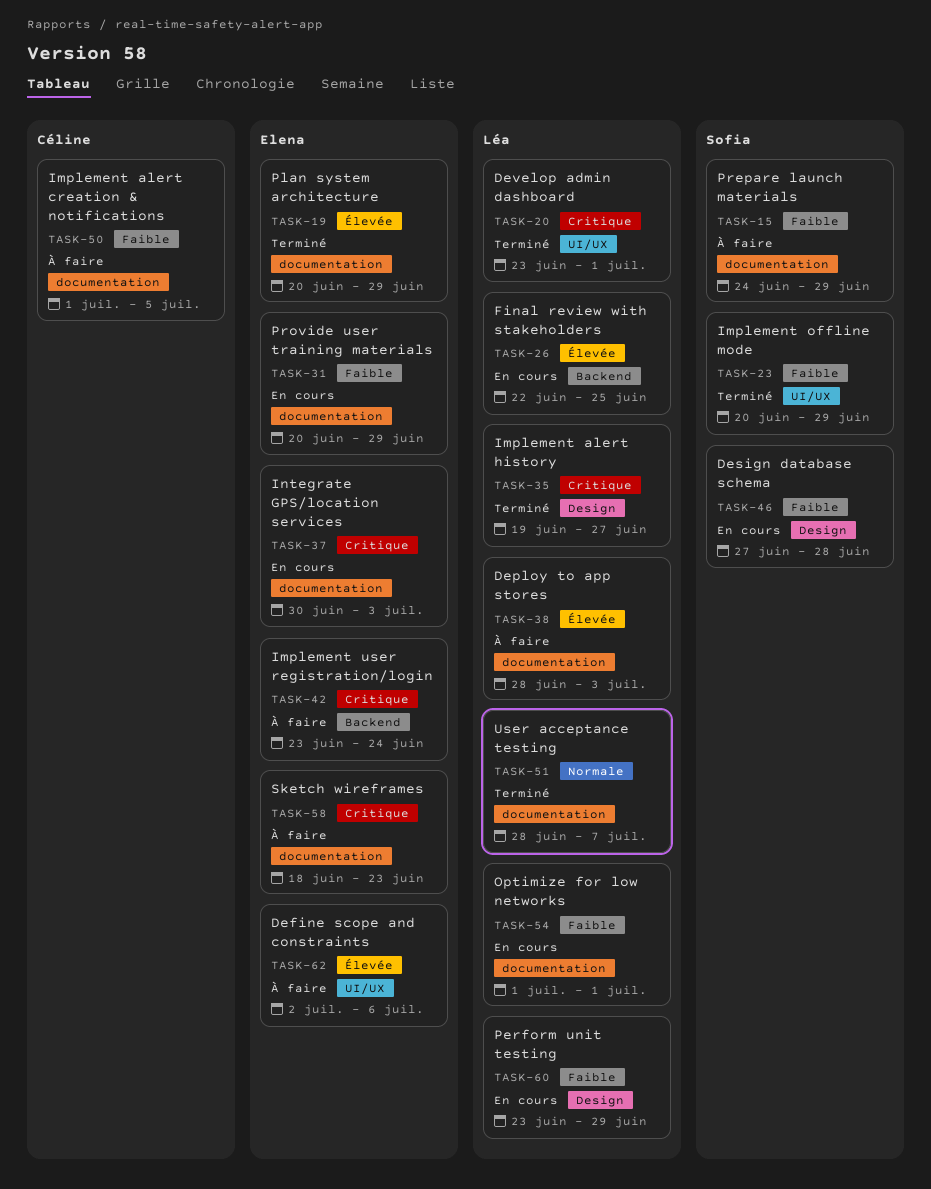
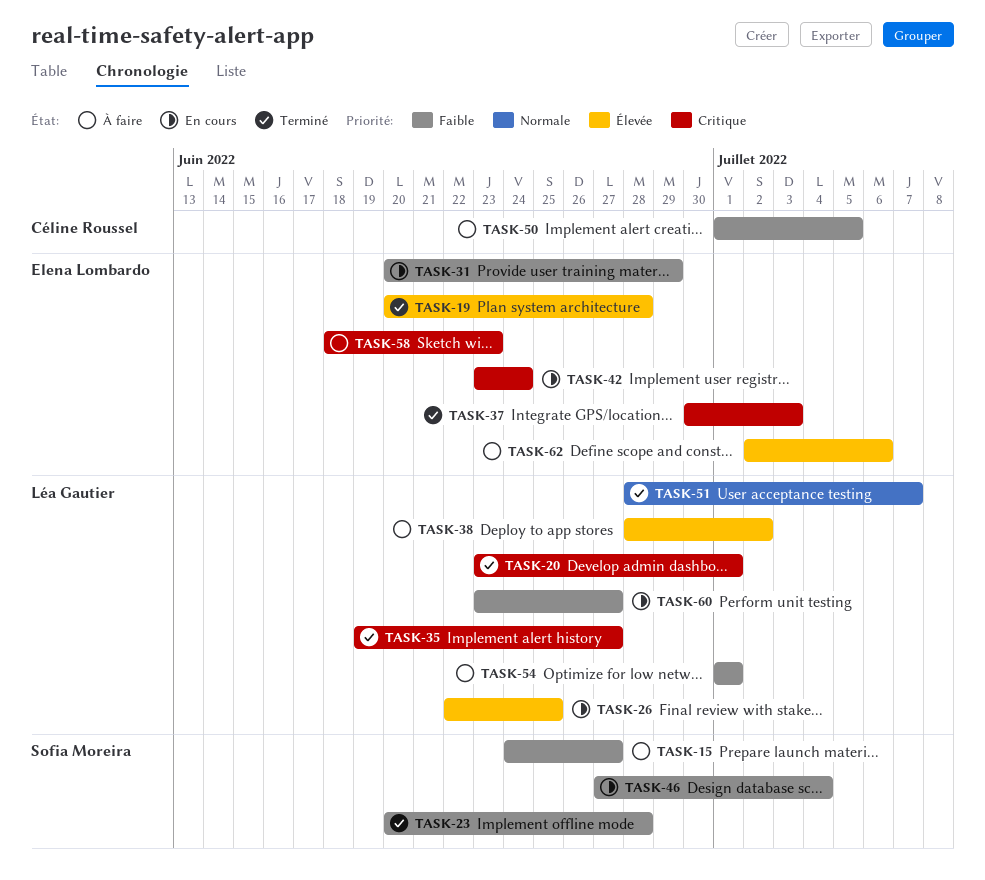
TASK-15, due: Jun 29 -> Jun 27
TASK-19, due: Jun 29 -> Jun 28
TASK-23, due: Jun 29 -> Jun 28
TASK-37, status: En cours -> Terminé
TASK-38, due: Jul 3 -> Jul 2
TASK-42, status: À faire -> En cours
TASK-46, due: Jun 28 -> Jul 4
TASK-54, status: En cours -> À faire
TASK-60, due: Jun 29 -> Jun 27

